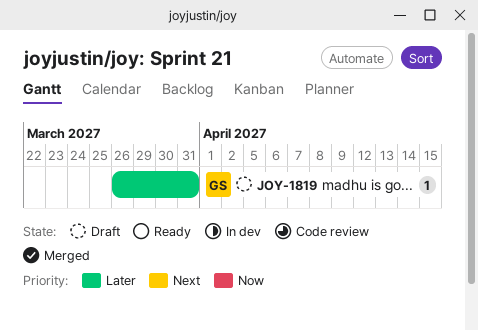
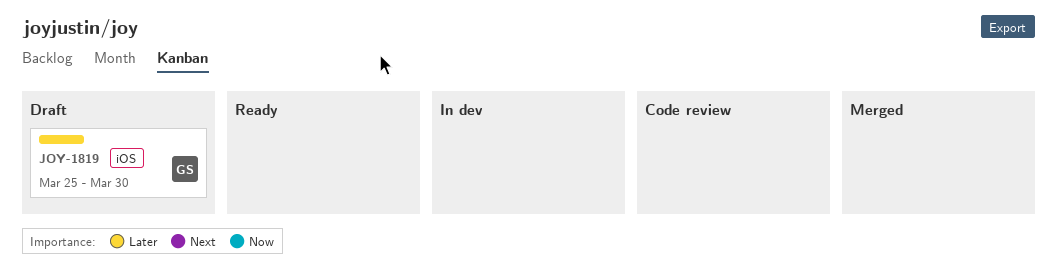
JOY-1819, start: Mar 26 -> Mar 25
JOY-1819, due: Mar 31 -> Mar 30

